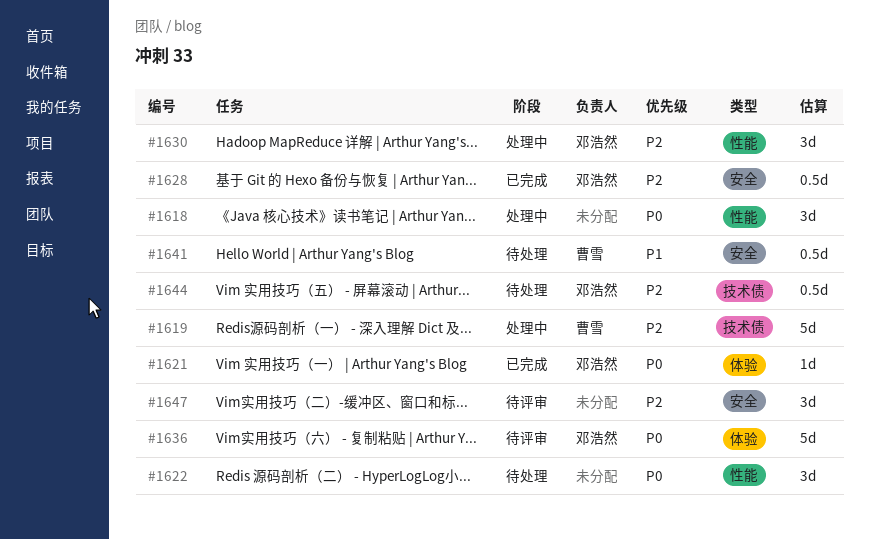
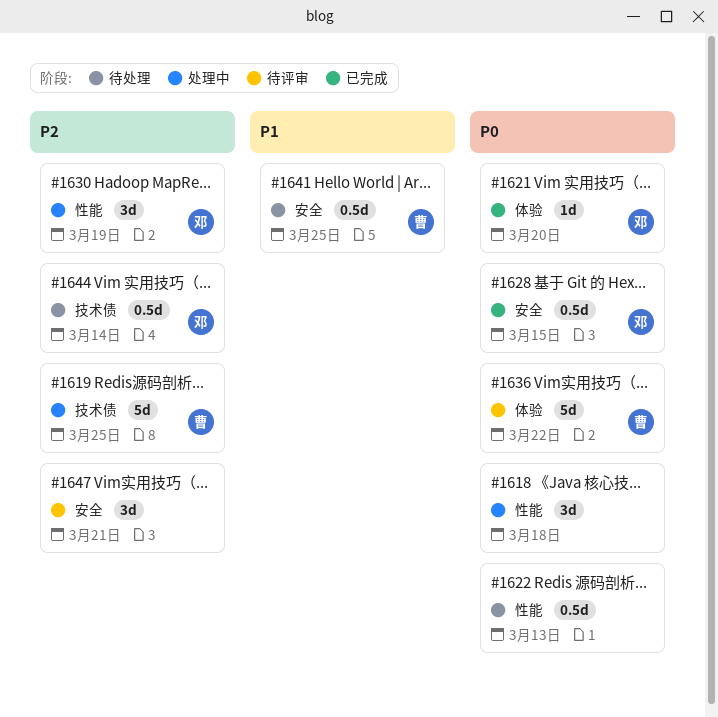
#1622, estimate: 3d -> 0.5d
#1628, priority: P2 -> P0
#1636, owner: 邓浩然 -> 曹雪

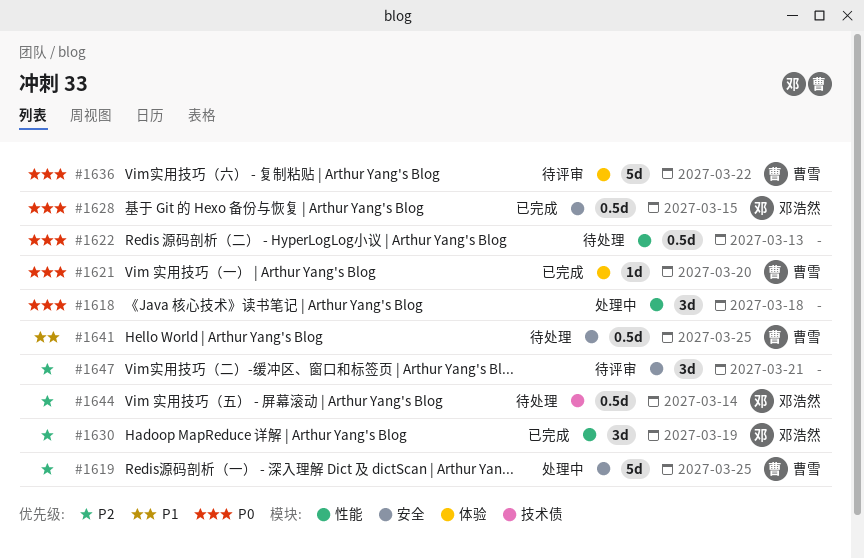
#1619, label: 技术债 -> 安全
#1621, owner: 邓浩然 -> 曹雪
#1630, status: 处理中 -> 已完成

